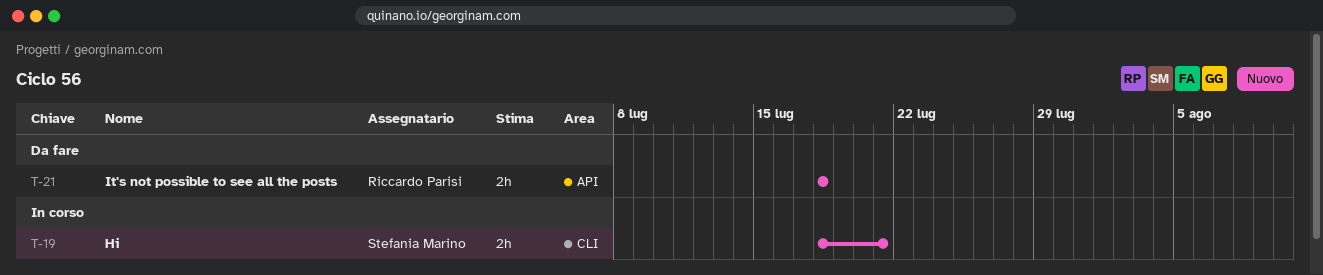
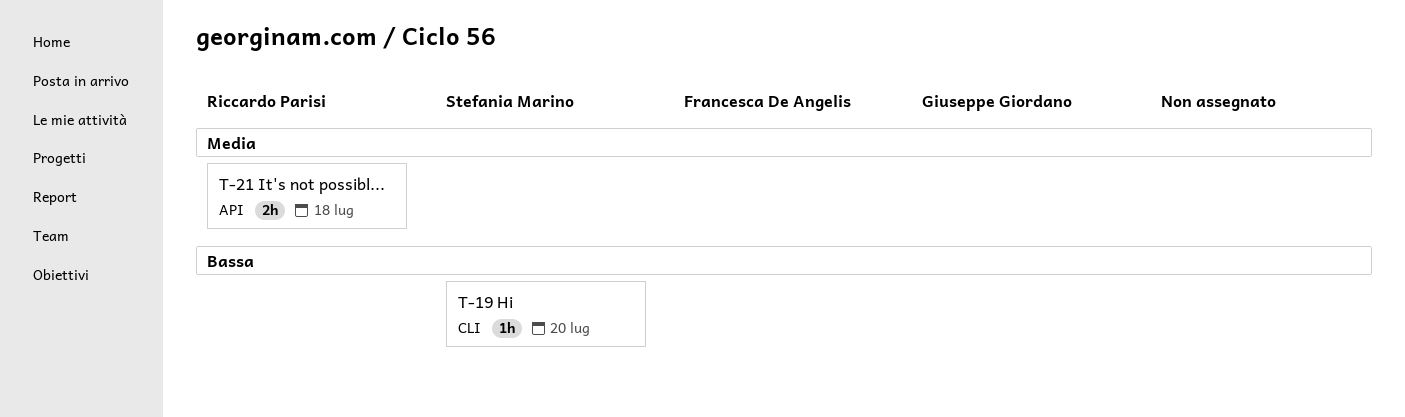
T-19, estimate: 2h -> 1h
T-19, due: Jul 21 -> Jul 20

